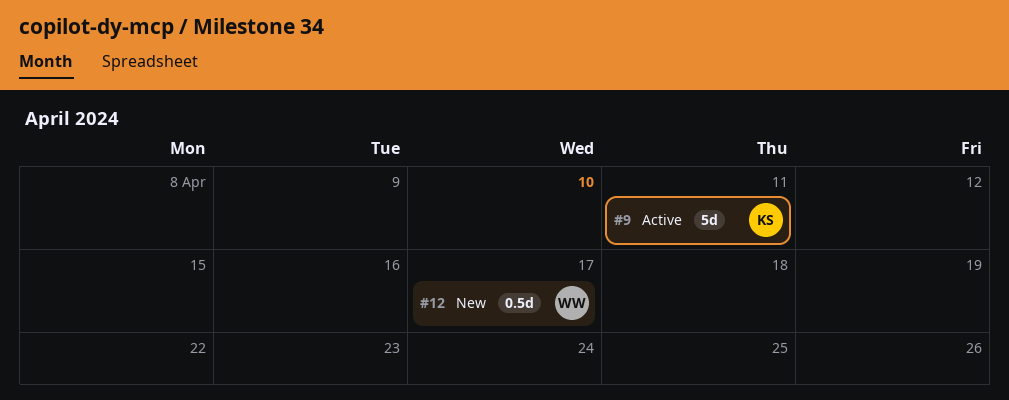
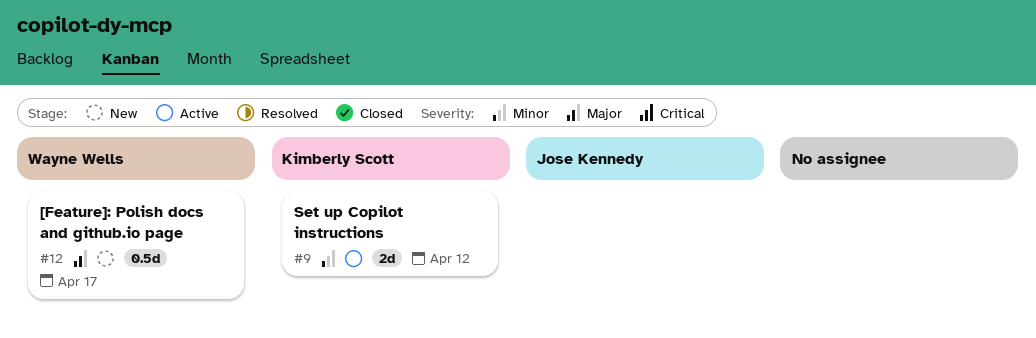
#9, estimate: 5d -> 2d
#9, due: Apr 11 -> Apr 12

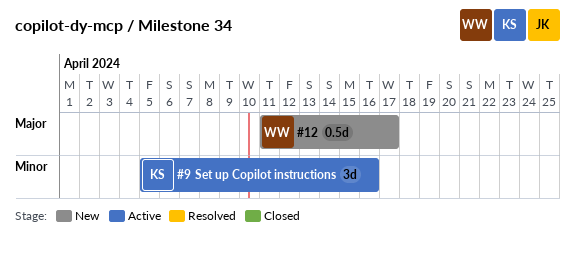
#9, estimate: 2d -> 3d
#9, due: Apr 12 -> Apr 16

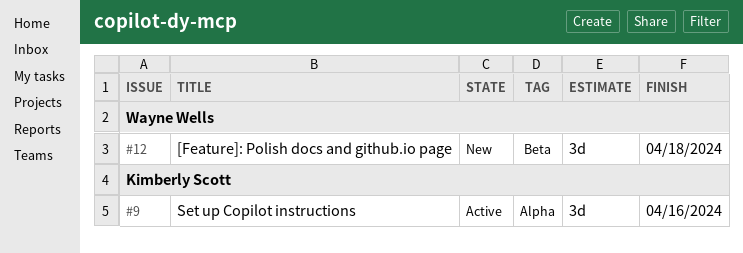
#12, estimate: 0.5d -> 3d
#12, due: Apr 17 -> Apr 18

